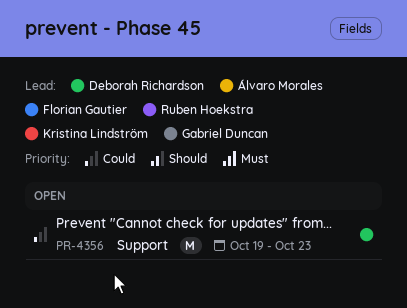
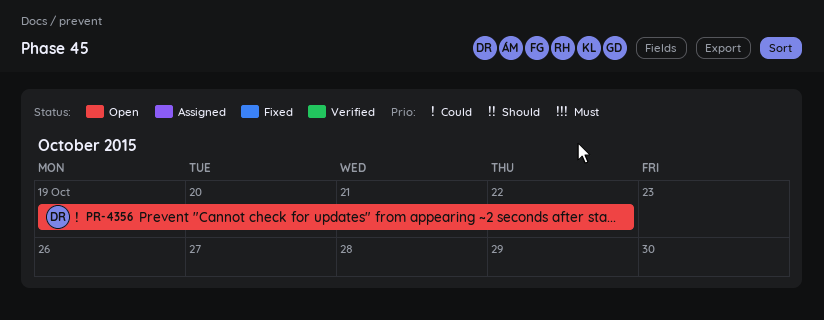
PR-4356, due: Oct 23 -> Oct 22

